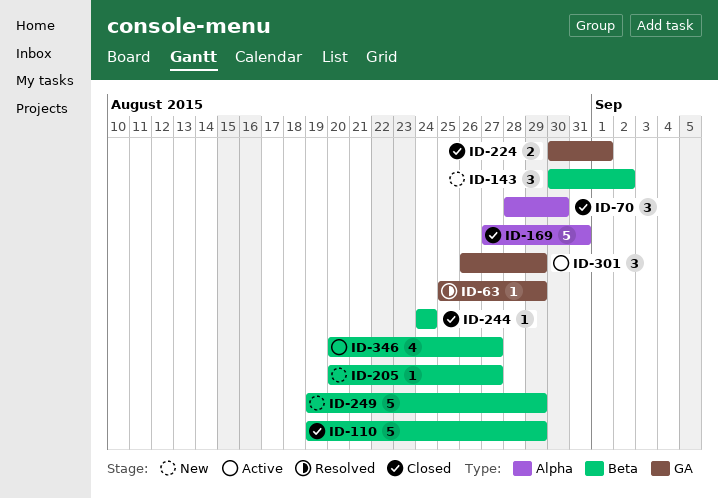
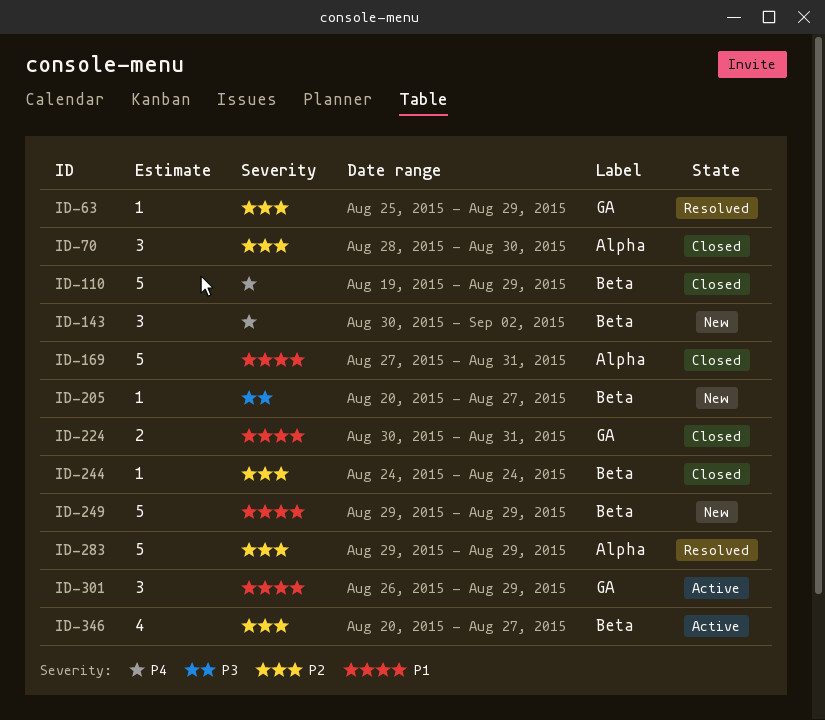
ID-224, due: Sep 1 -> Aug 31
ID-249, start: Aug 19 -> Aug 29
ID-283: none -> present

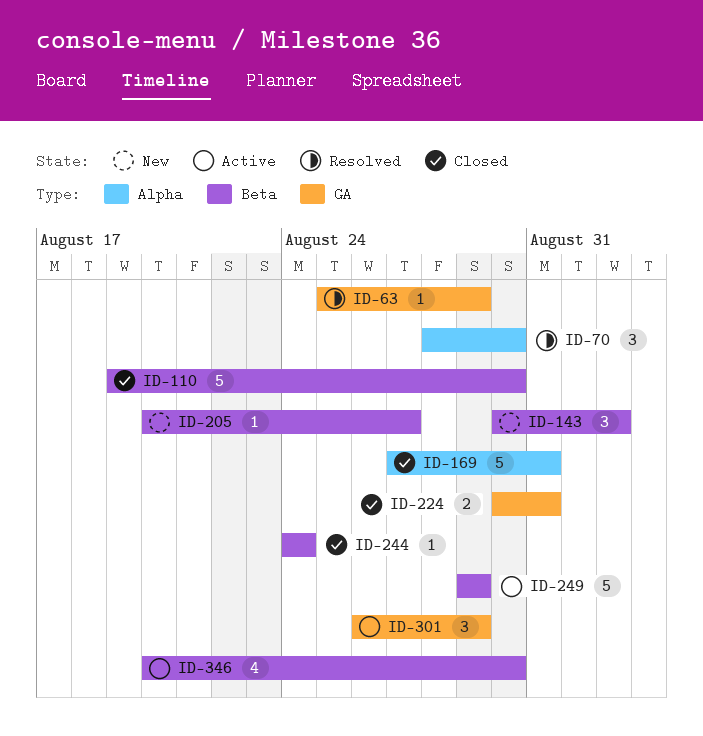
ID-70, status: Closed -> Resolved
ID-110, due: Aug 29 -> Aug 30
ID-249, status: New -> Active
ID-283: present -> none
ID-346, due: Aug 27 -> Aug 30

